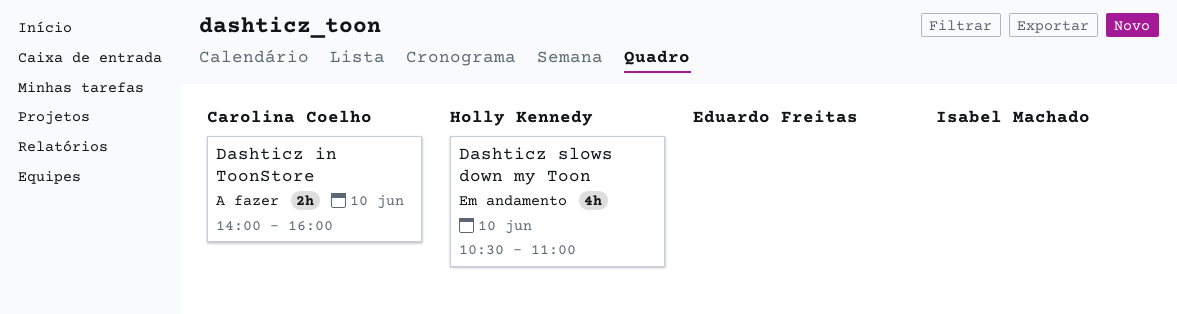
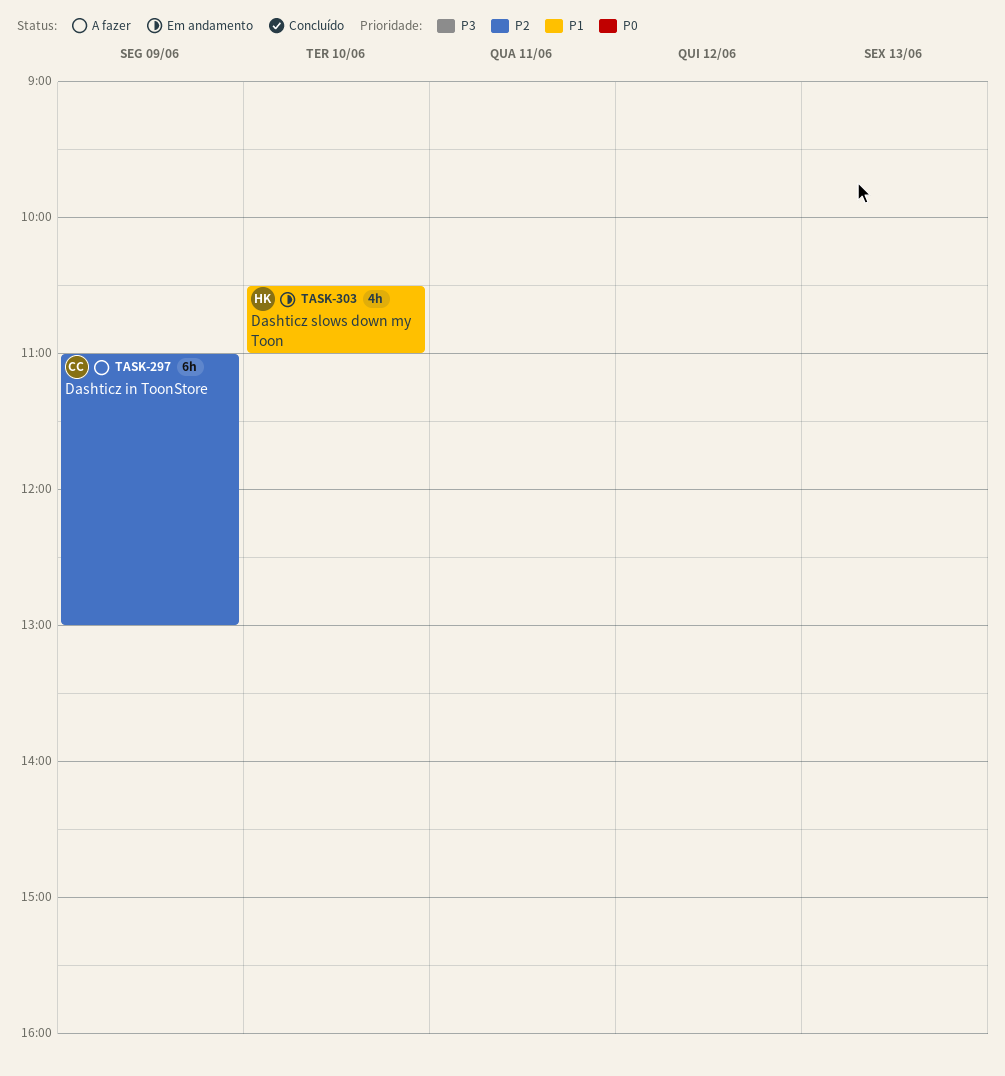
Dashticz in ToonStore, estimate: 2h -> 6h
Dashticz in ToonStore, day: Jun 10 -> Jun 9
Dashticz in ToonStore, begins: 14:00 -> 11:00
Dashticz in ToonStore, ends: 16:00 -> 13:00

